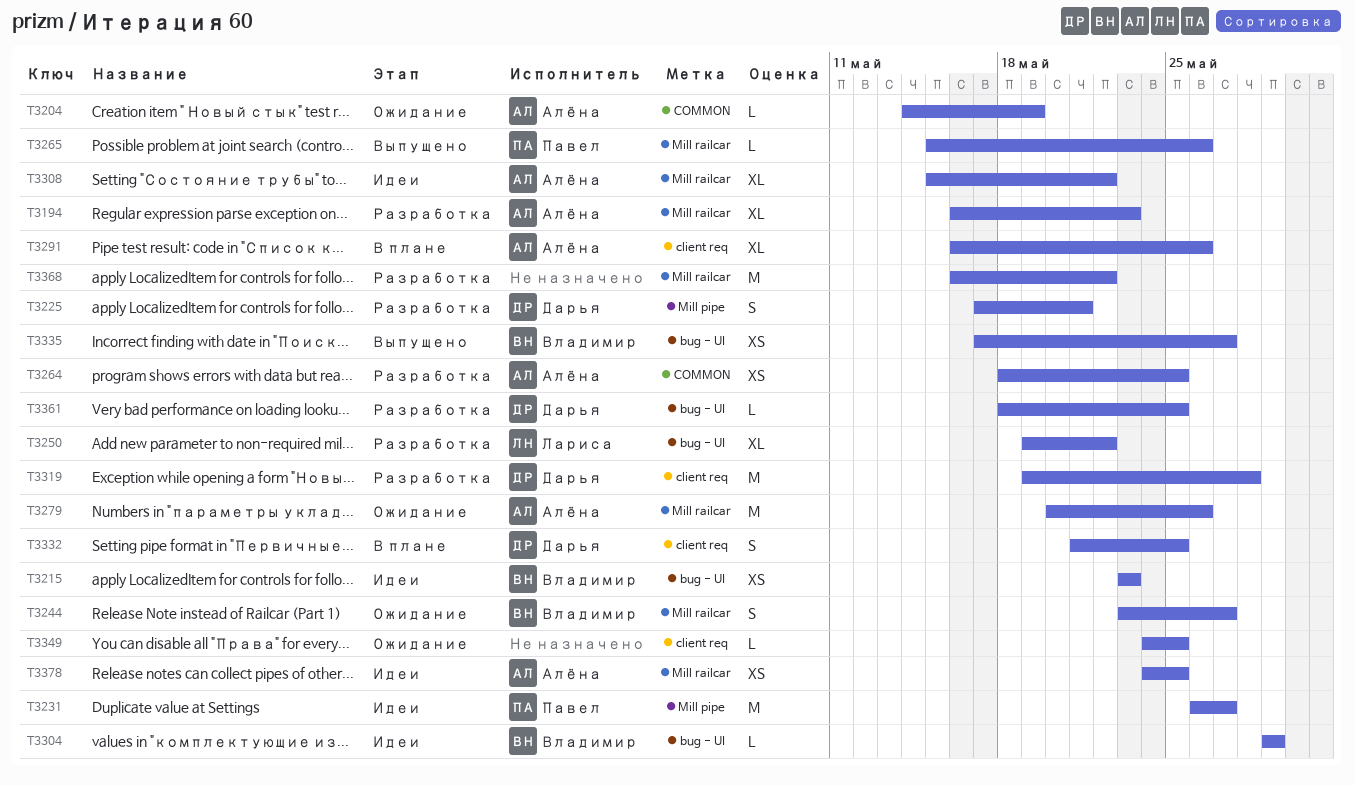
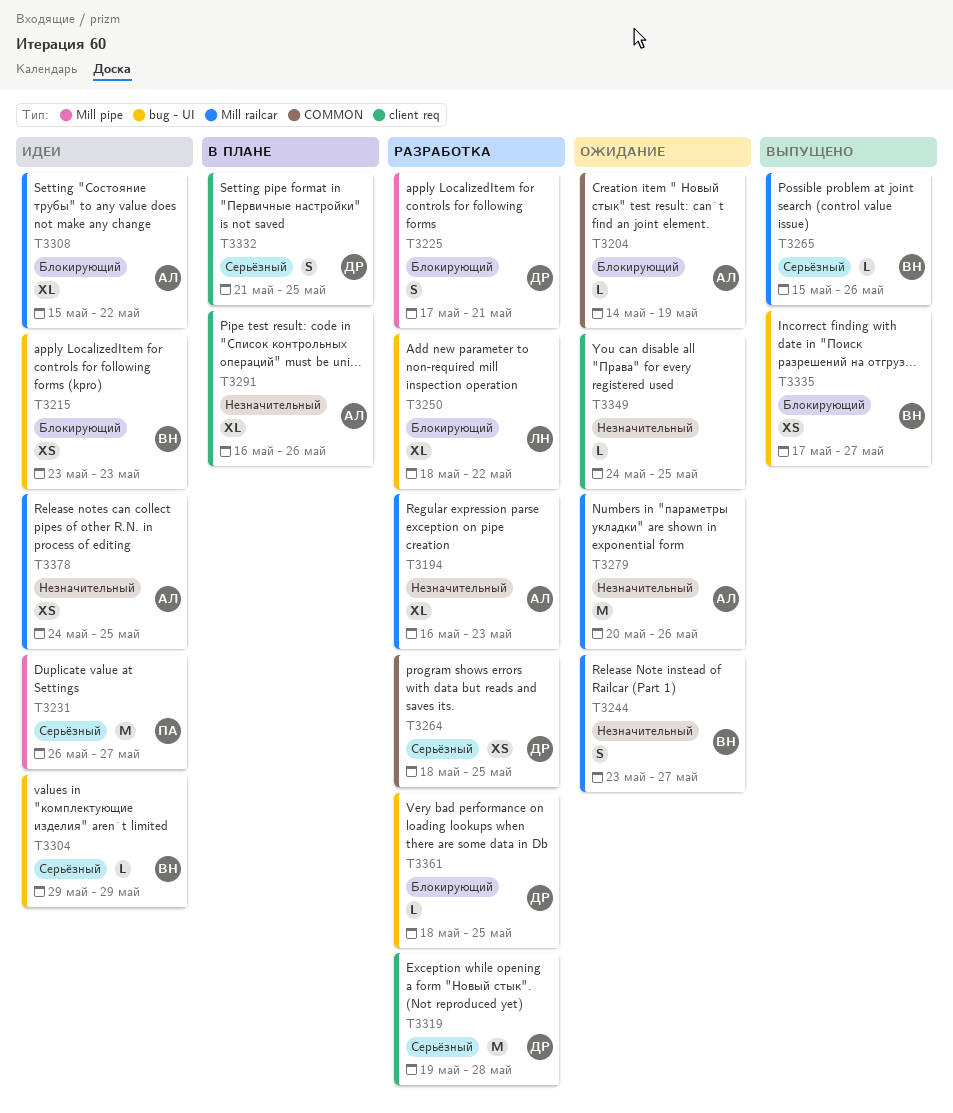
T3250, start: May 19 -> May 18
T3264, owner: Алёна -> Дарья
T3265, owner: Павел -> Владимир
T3368: present -> none

